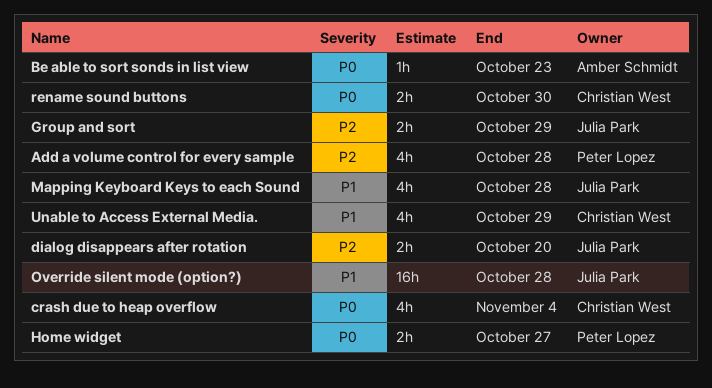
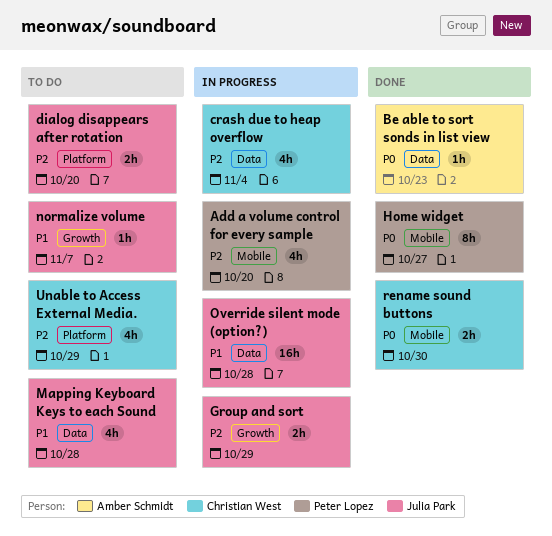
Add a volume control for every sample, due: Oct 28 -> Oct 20
crash due to heap overflow, priority: P0 -> P2
Home widget, estimate: 2h -> 8h
normalize volume: none -> present
Unable to Access External Media., priority: P1 -> P2

